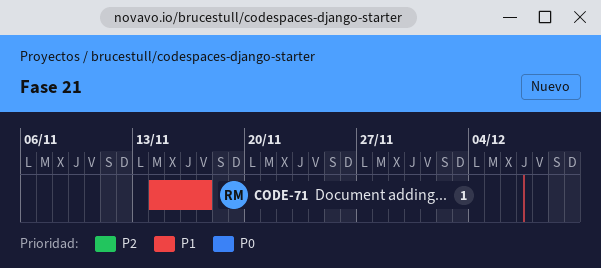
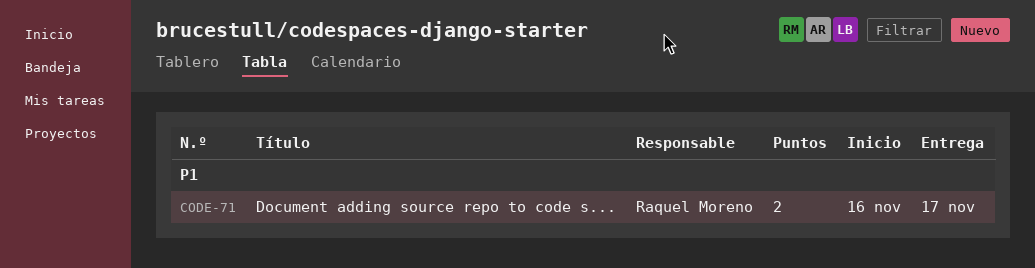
CODE-71, estimate: 1 -> 2
CODE-71, start: Nov 14 -> Nov 16

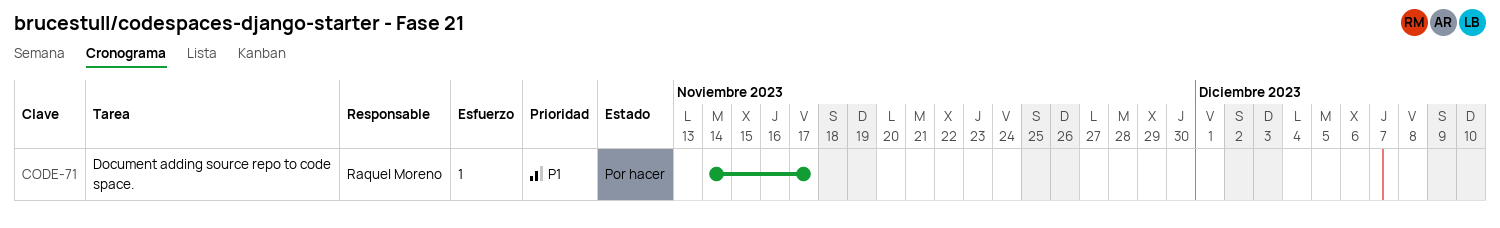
CODE-71, estimate: 2 -> 1
CODE-71, start: Nov 16 -> Nov 14

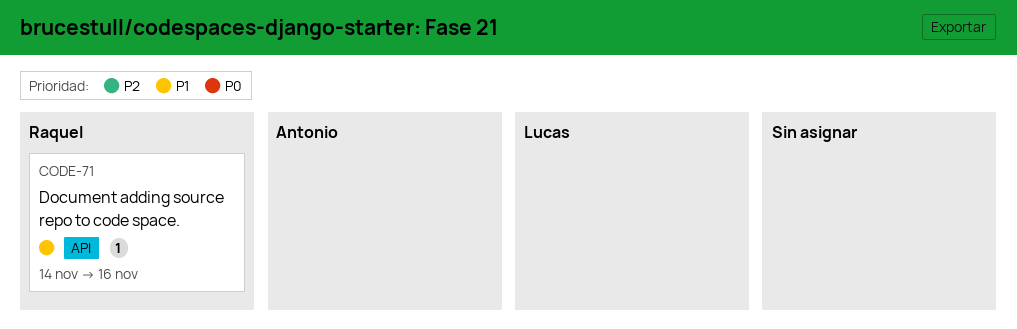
CODE-71, due: Nov 17 -> Nov 16

